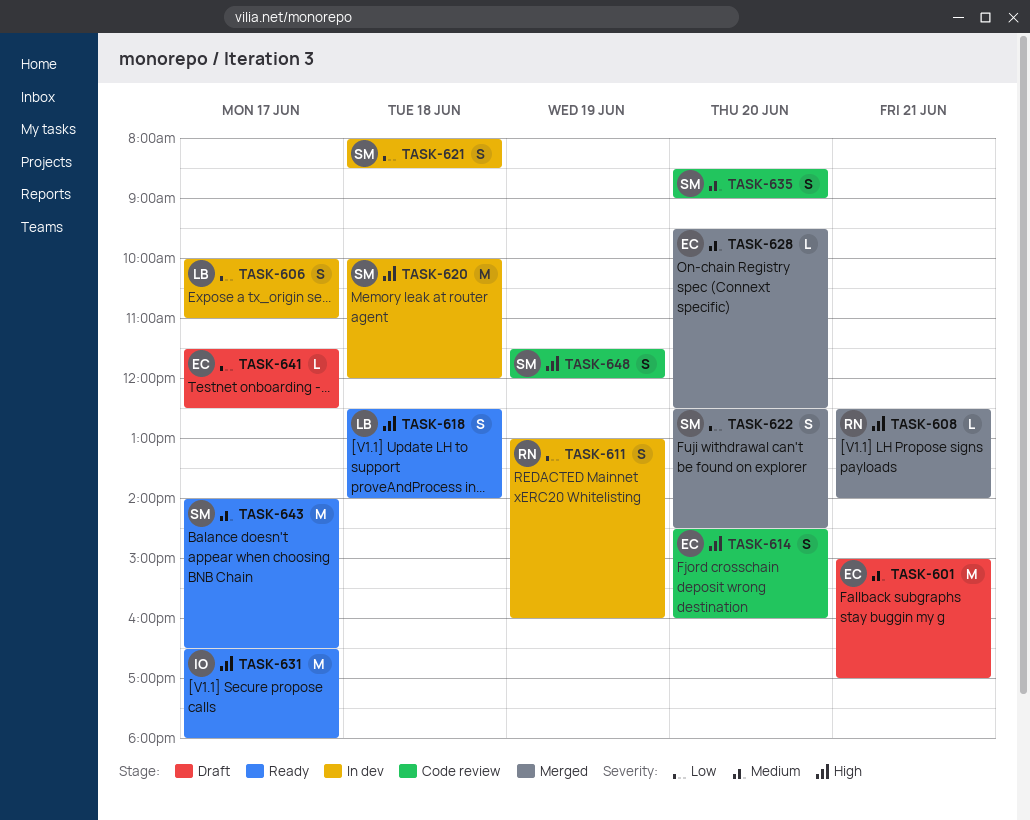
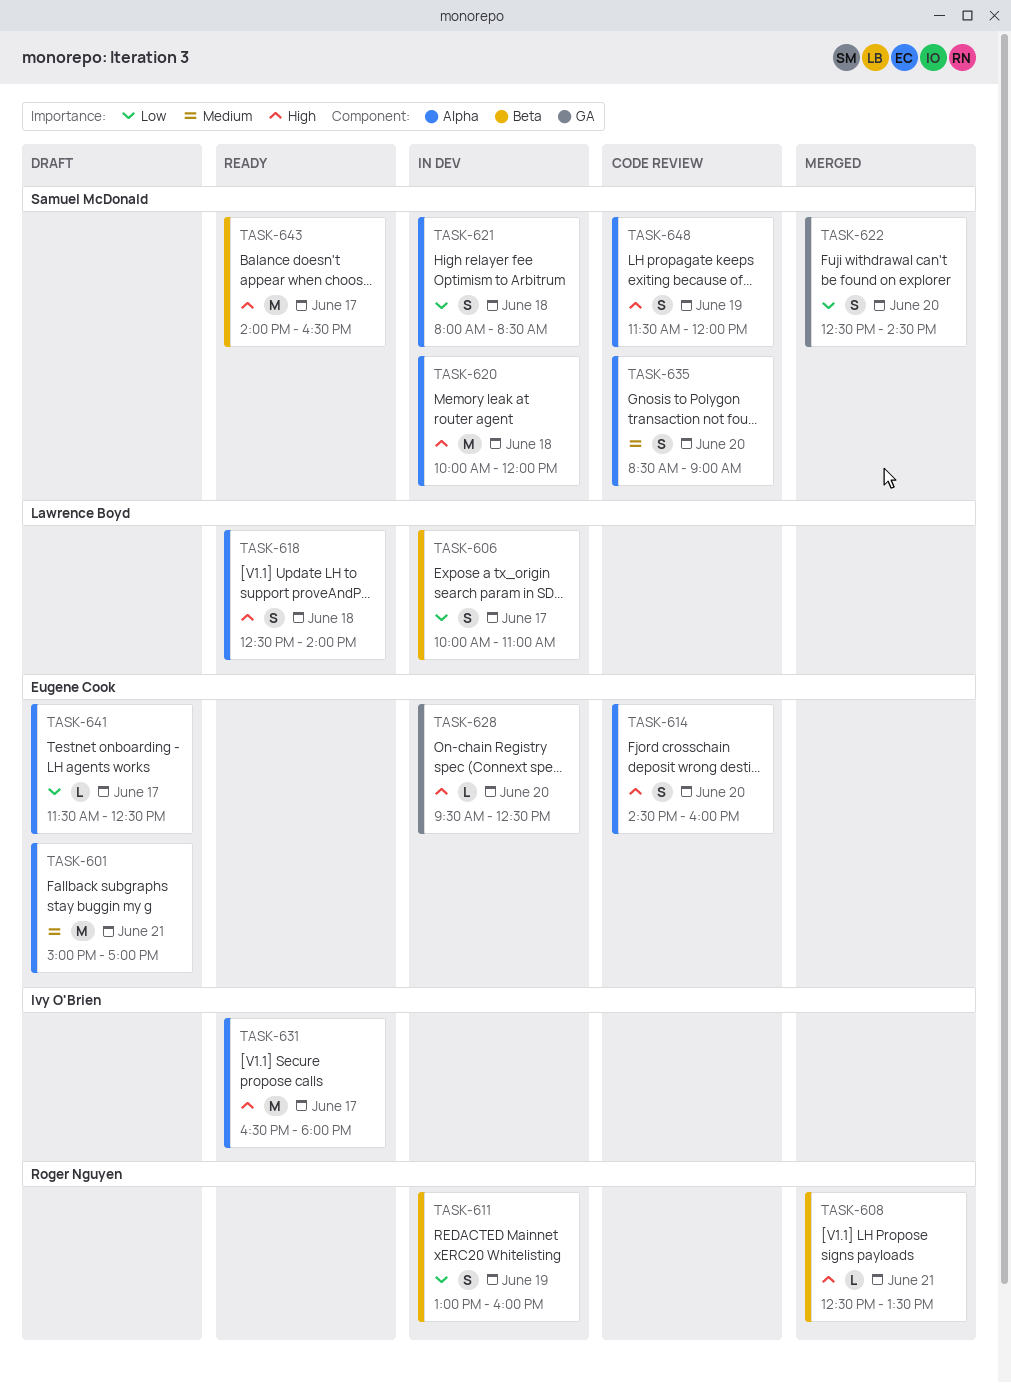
TASK-608, ends: 14:00 -> 13:30
TASK-628, status: Merged -> In dev
TASK-628, priority: Medium -> High
TASK-643, priority: Medium -> High

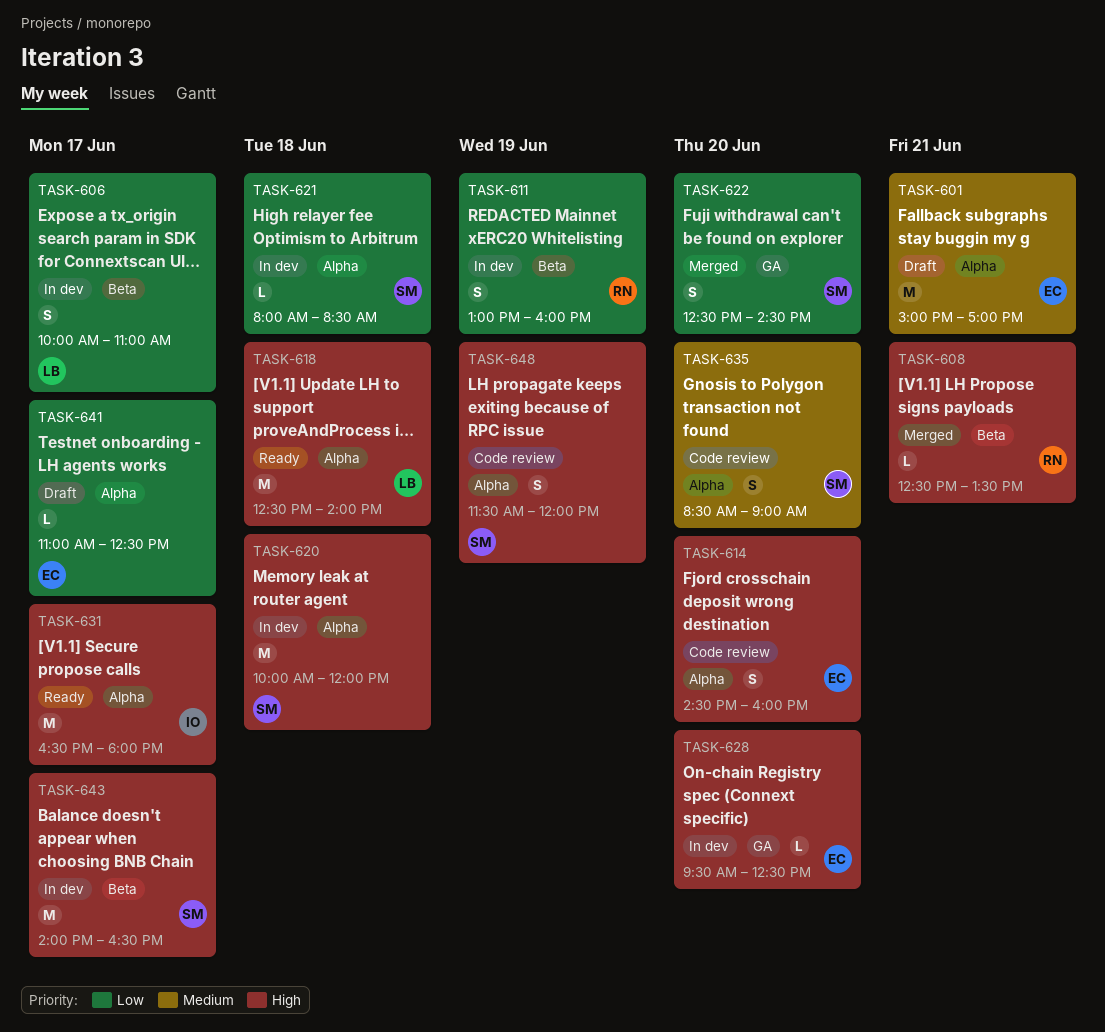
TASK-618, estimate: S -> M
TASK-621, estimate: S -> L
TASK-641, begins: 11:30 -> 11:00
TASK-643, status: Ready -> In dev

